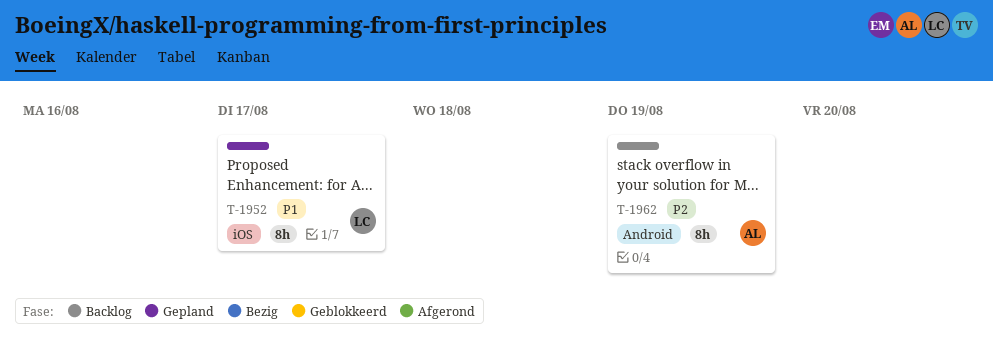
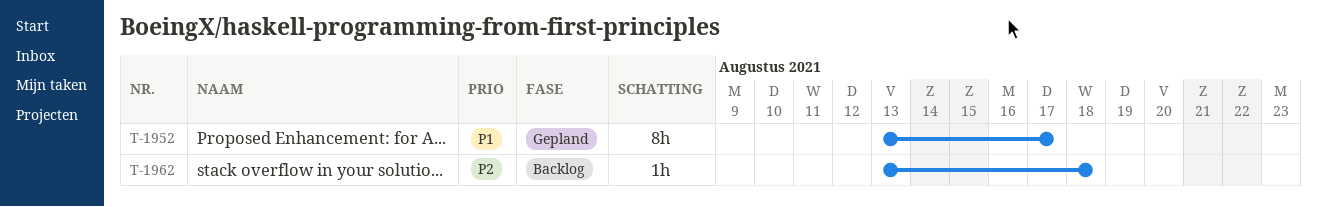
T-1962, estimate: 8h -> 1h
T-1962, due: Aug 19 -> Aug 18

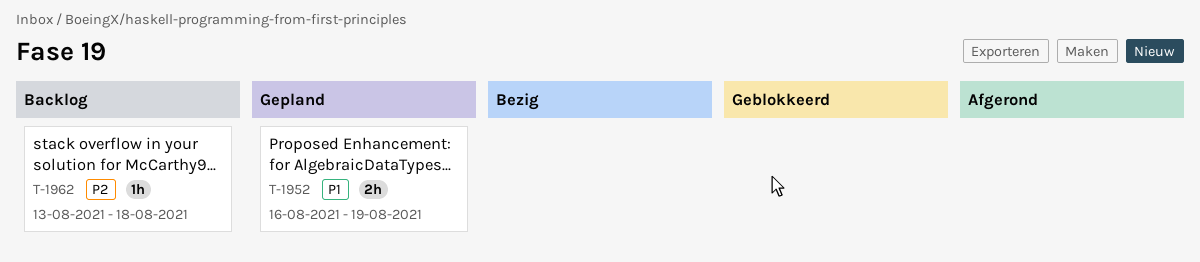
T-1952, estimate: 8h -> 2h
T-1952, start: Aug 13 -> Aug 16
T-1952, due: Aug 17 -> Aug 19

